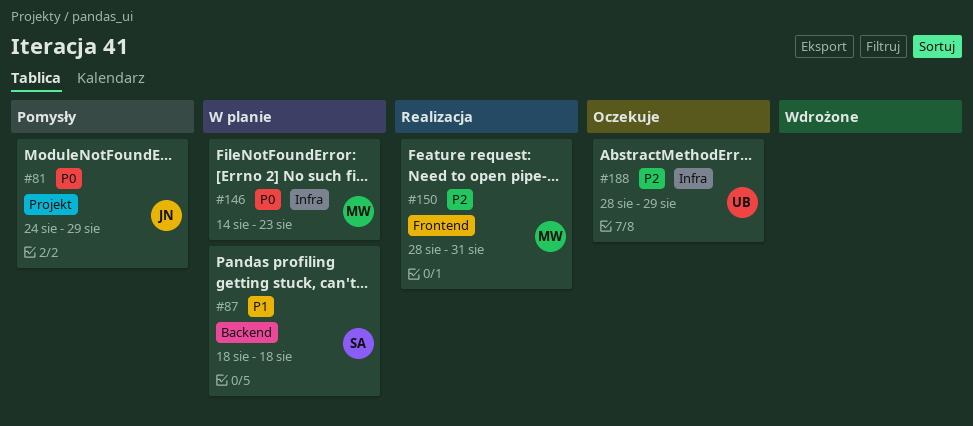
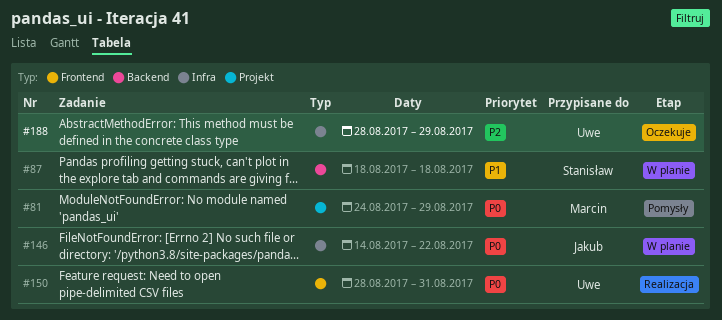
#81, owner: Jakub -> Marcin
#146, owner: Marcin -> Jakub
#146, due: Aug 23 -> Aug 22
#150, owner: Marcin -> Uwe
#150, priority: P2 -> P0

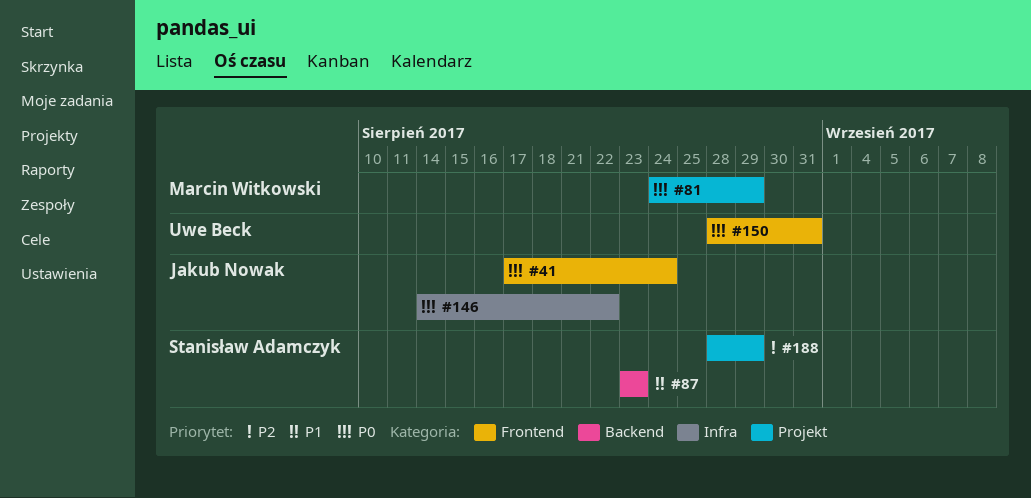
#41: none -> present
#87, start: Aug 18 -> Aug 23
#87, due: Aug 18 -> Aug 23
#188, owner: Uwe Beck -> Stanisław Adamczyk
#188, label: Infra -> Projekt

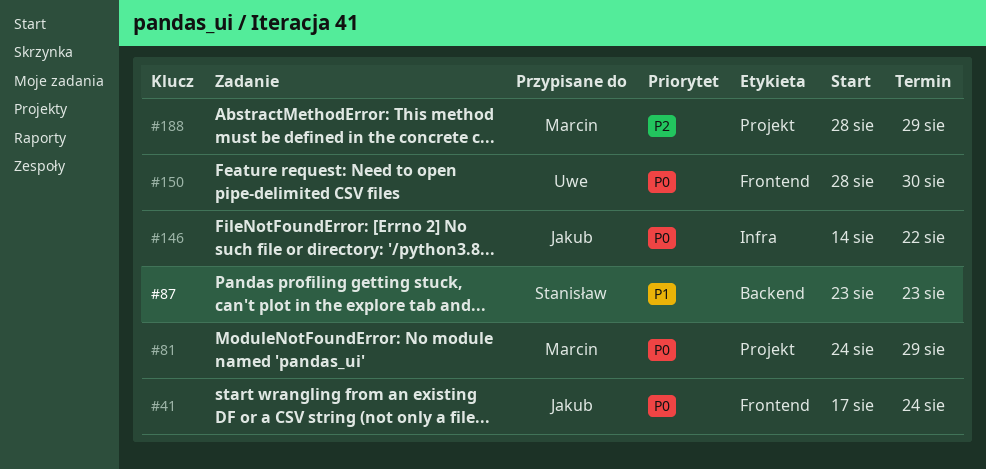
#150, due: Aug 31 -> Aug 30
#188, owner: Stanisław Adamczyk -> Marcin Witkowski

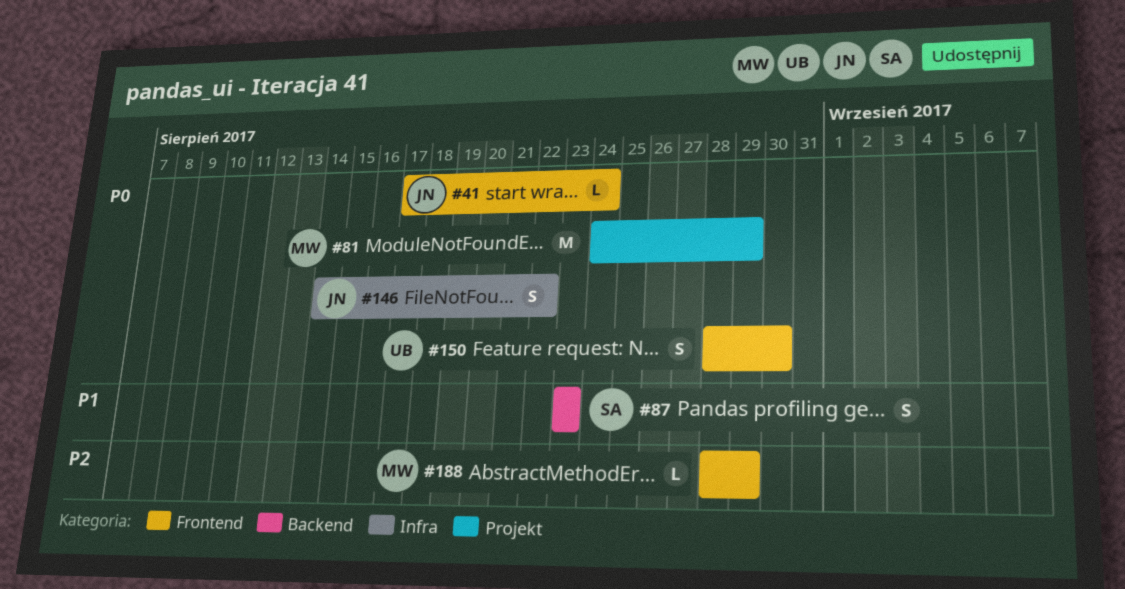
#188, label: Projekt -> Frontend

